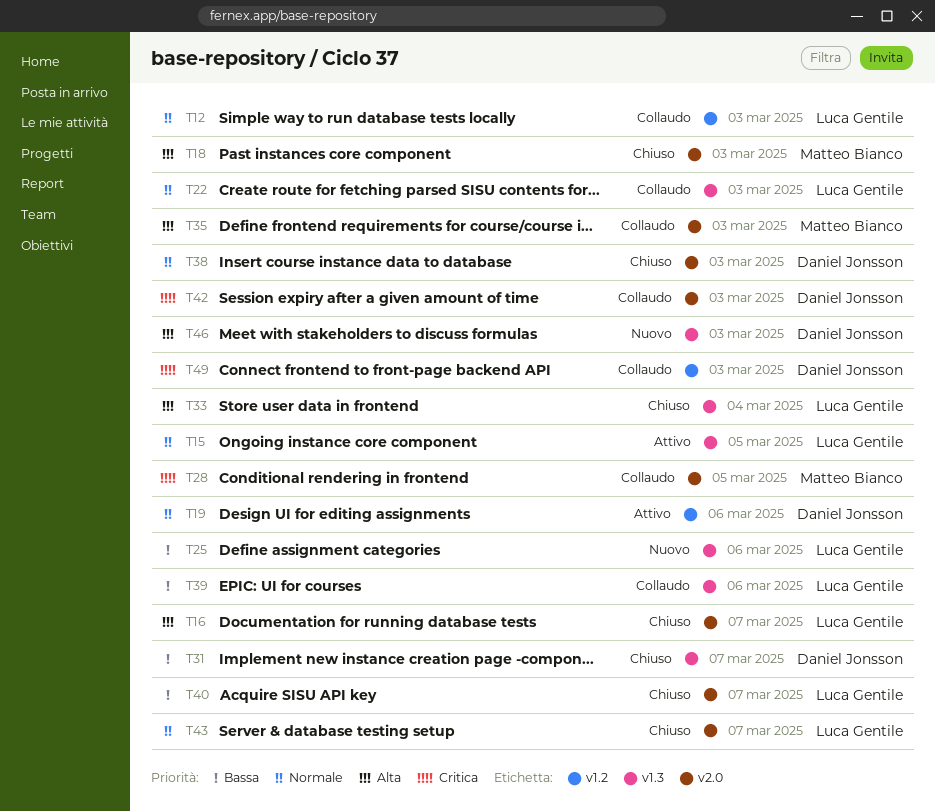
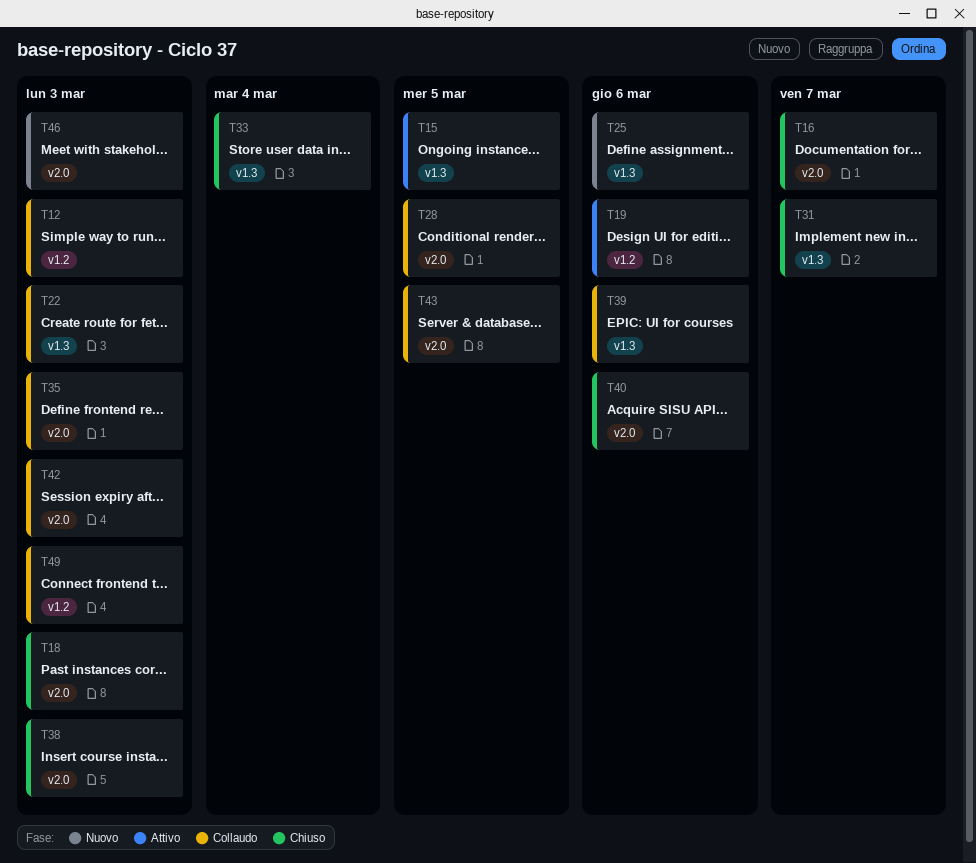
T40, due: Mar 7 -> Mar 6
T43, status: Chiuso -> Collaudo
T43, due: Mar 7 -> Mar 5
T46, label: v1.3 -> v2.0

